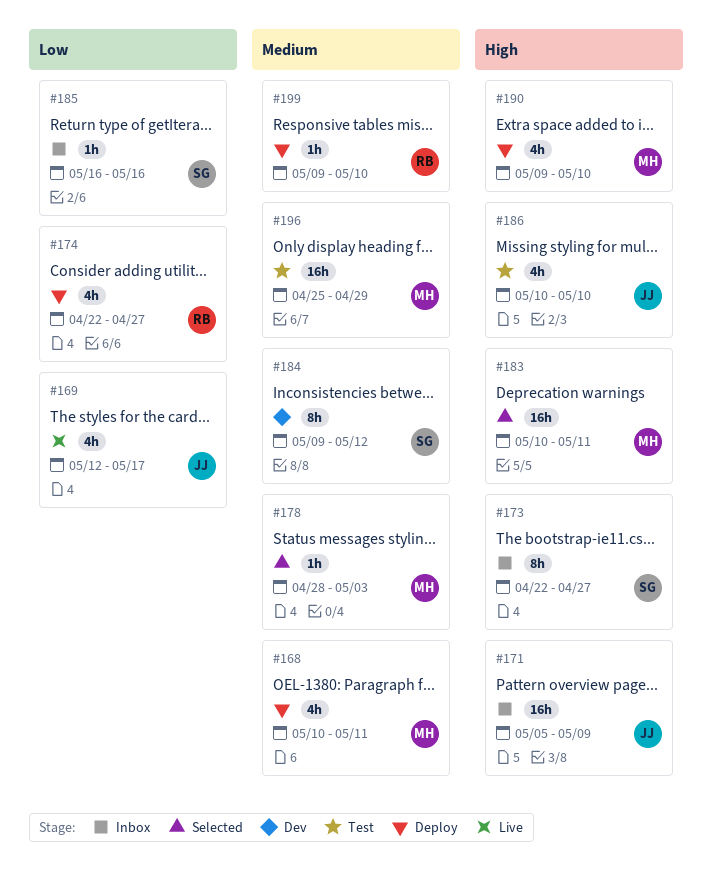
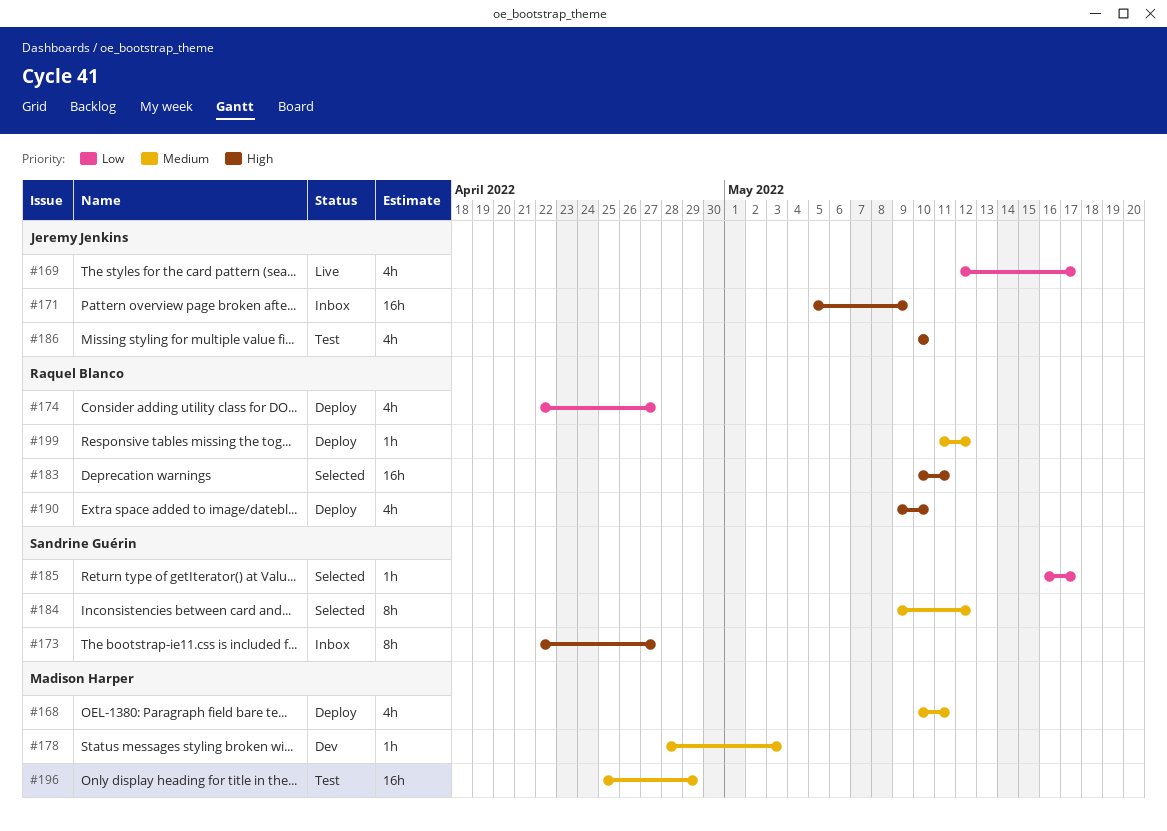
#178, status: Selected -> Dev
#183, owner: Madison Harper -> Raquel Blanco
#184, status: Dev -> Selected
#185, status: Inbox -> Selected
#185, due: May 16 -> May 17
#190, owner: Madison Harper -> Raquel Blanco
#199, start: May 9 -> May 11
#199, due: May 10 -> May 12

